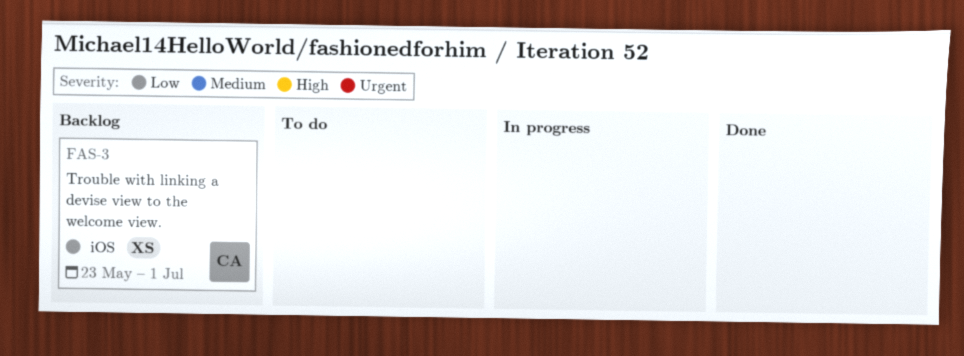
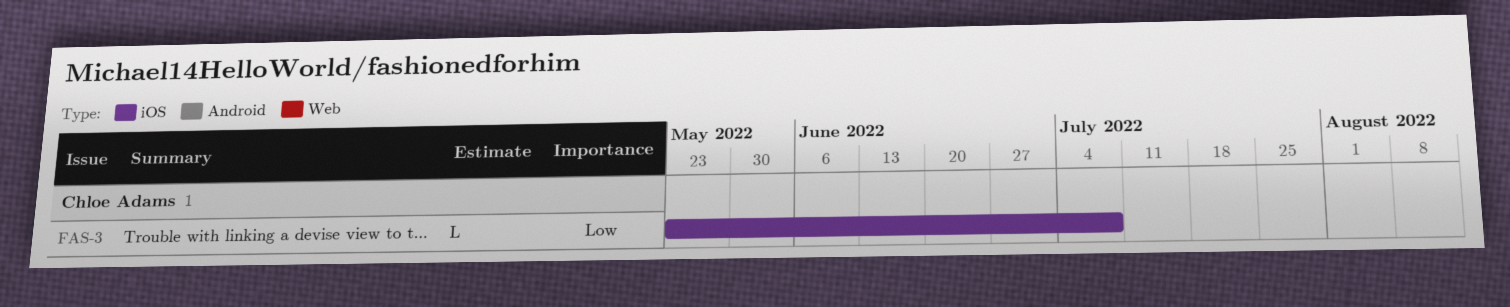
FAS-3, estimate: XS -> L
FAS-3, due: Jul 1 -> Jul 8

